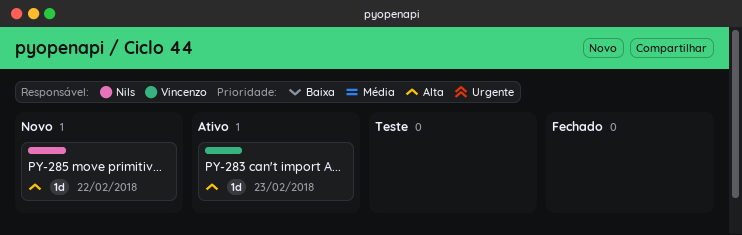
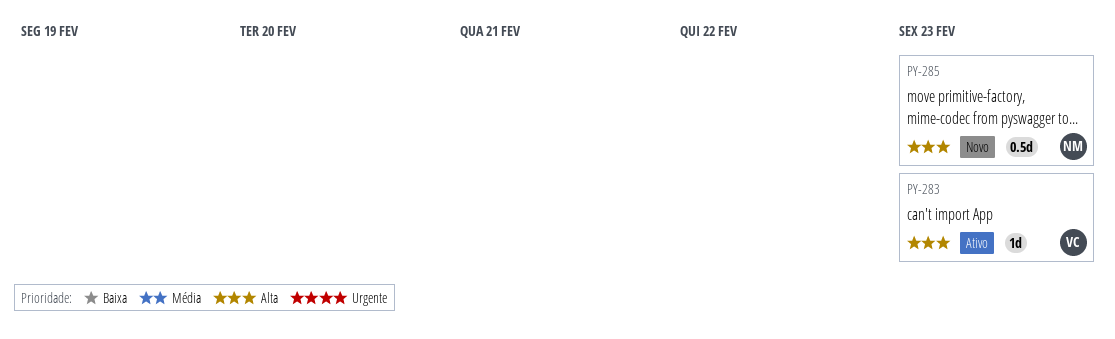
PY-285, estimate: 1d -> 0.5d
PY-285, due: Feb 22 -> Feb 23

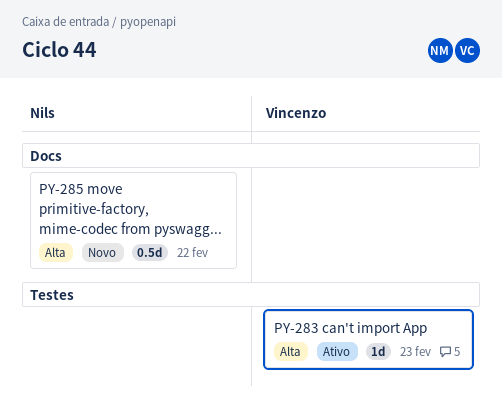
PY-285, due: Feb 23 -> Feb 22

